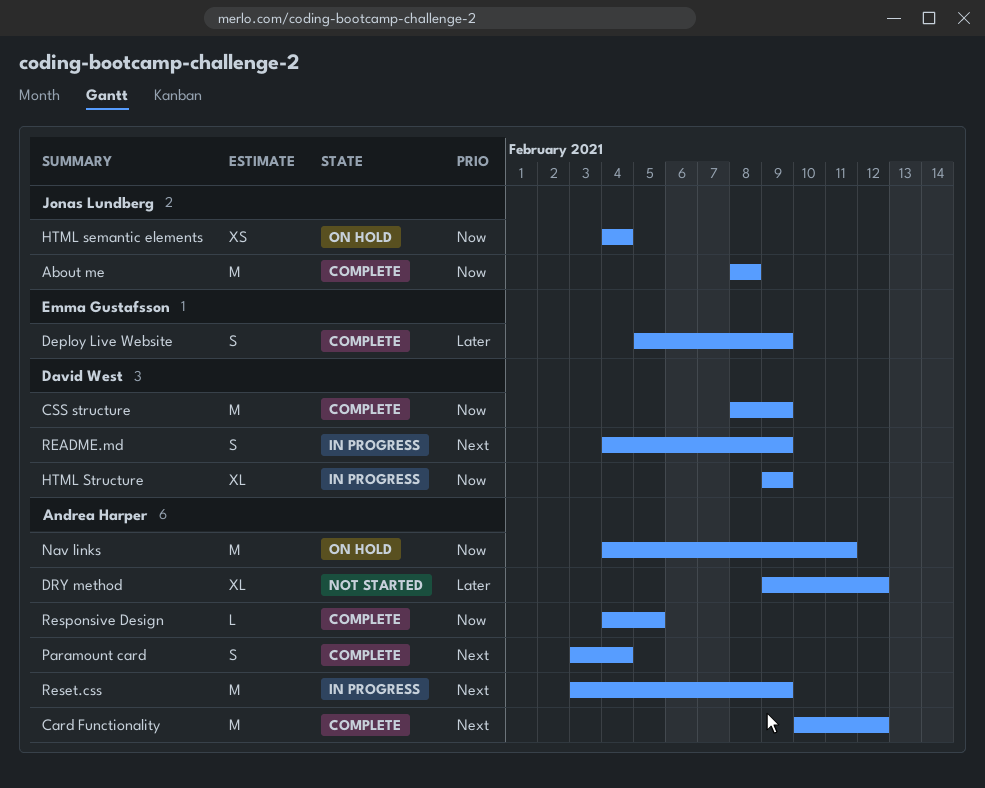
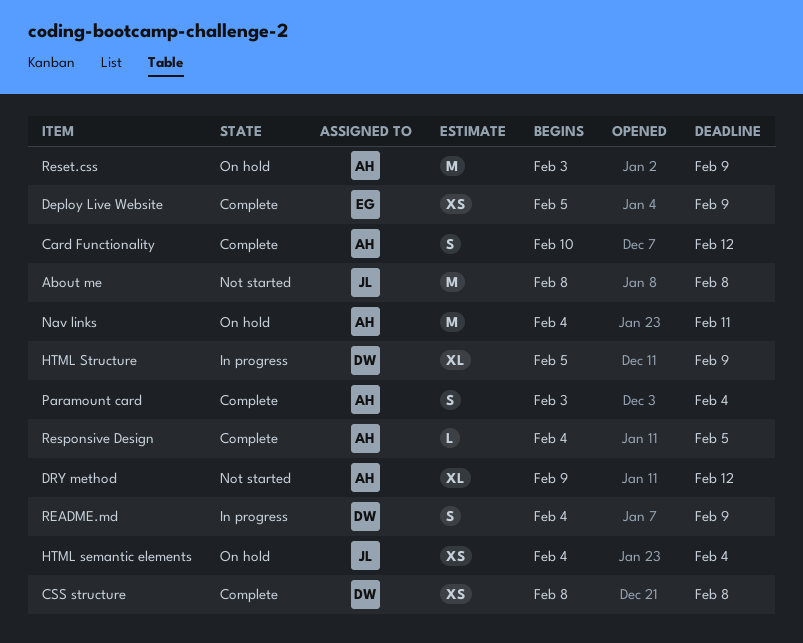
About me, status: Complete -> Not started
Card Functionality, estimate: M -> S
CSS structure, estimate: M -> XS
CSS structure, due: Feb 9 -> Feb 8
Deploy Live Website, estimate: S -> XS
HTML Structure, start: Feb 9 -> Feb 5
Reset.css, status: In progress -> On hold

